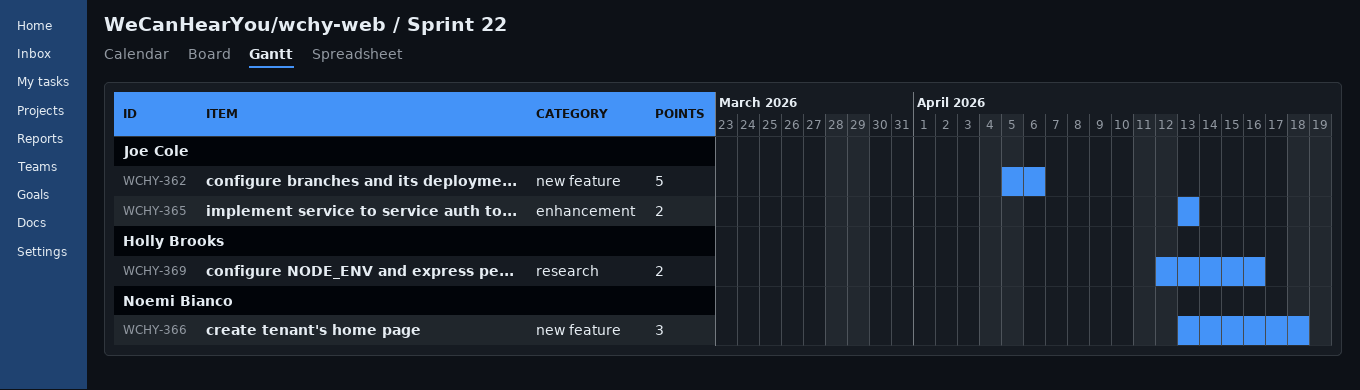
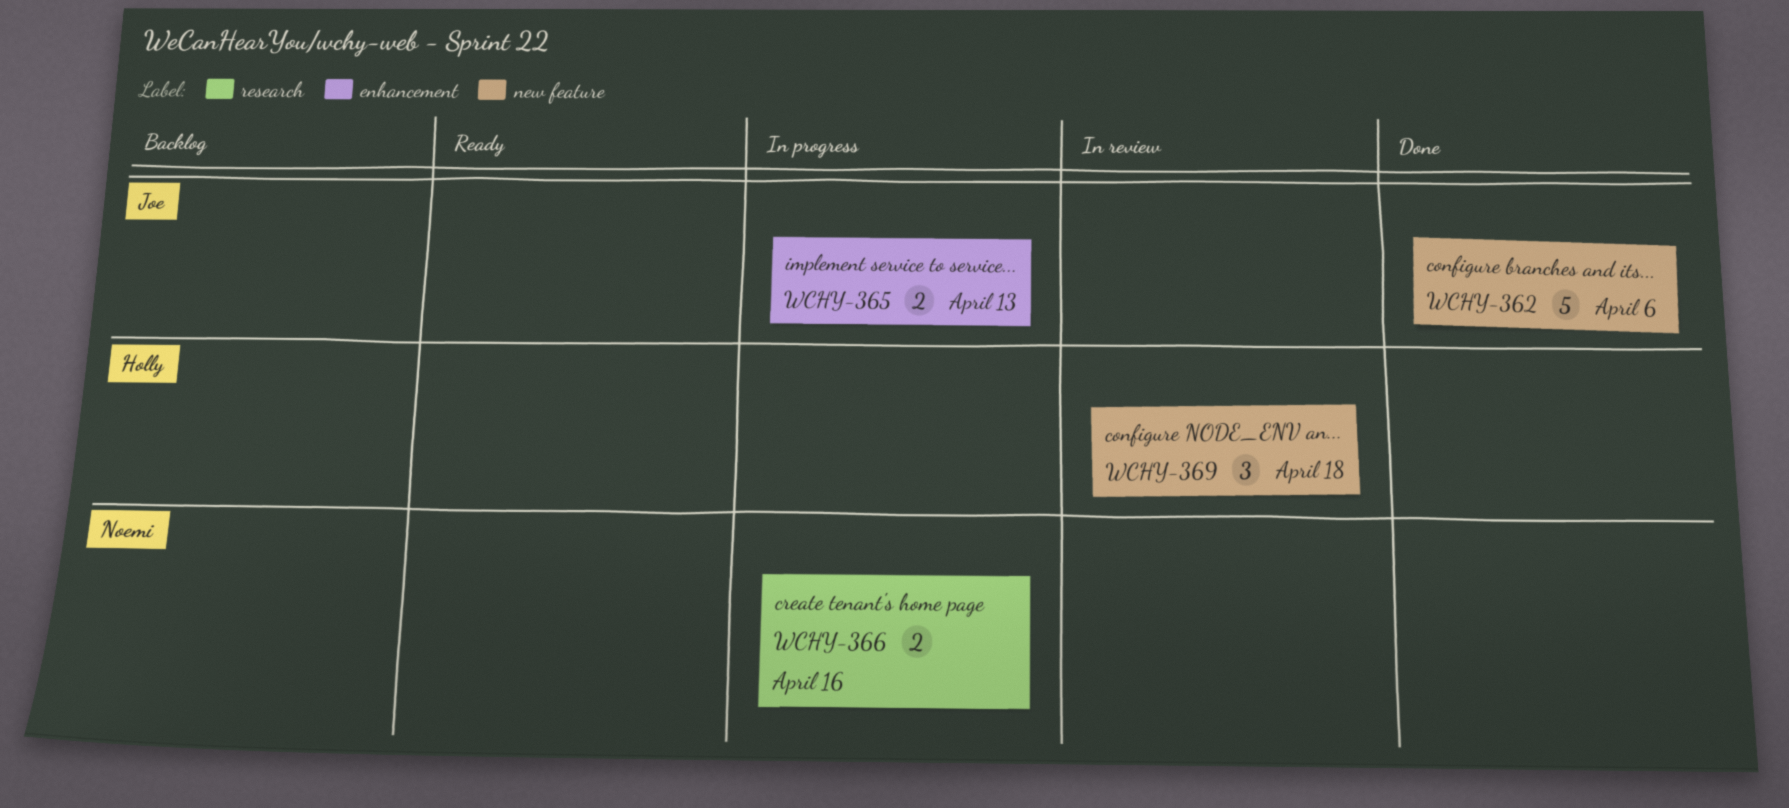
WCHY-366, label: new feature -> research
WCHY-366, estimate: 3 -> 2
WCHY-366, due: Apr 18 -> Apr 16
WCHY-369, label: research -> new feature
WCHY-369, estimate: 2 -> 3
WCHY-369, due: Apr 16 -> Apr 18

